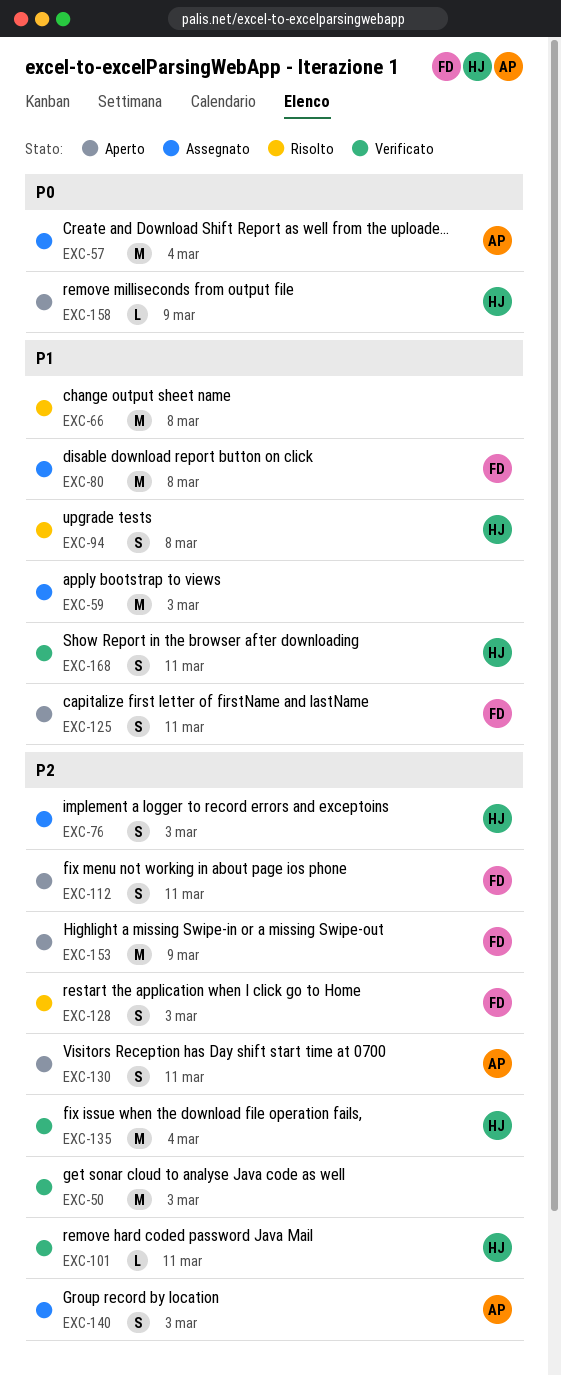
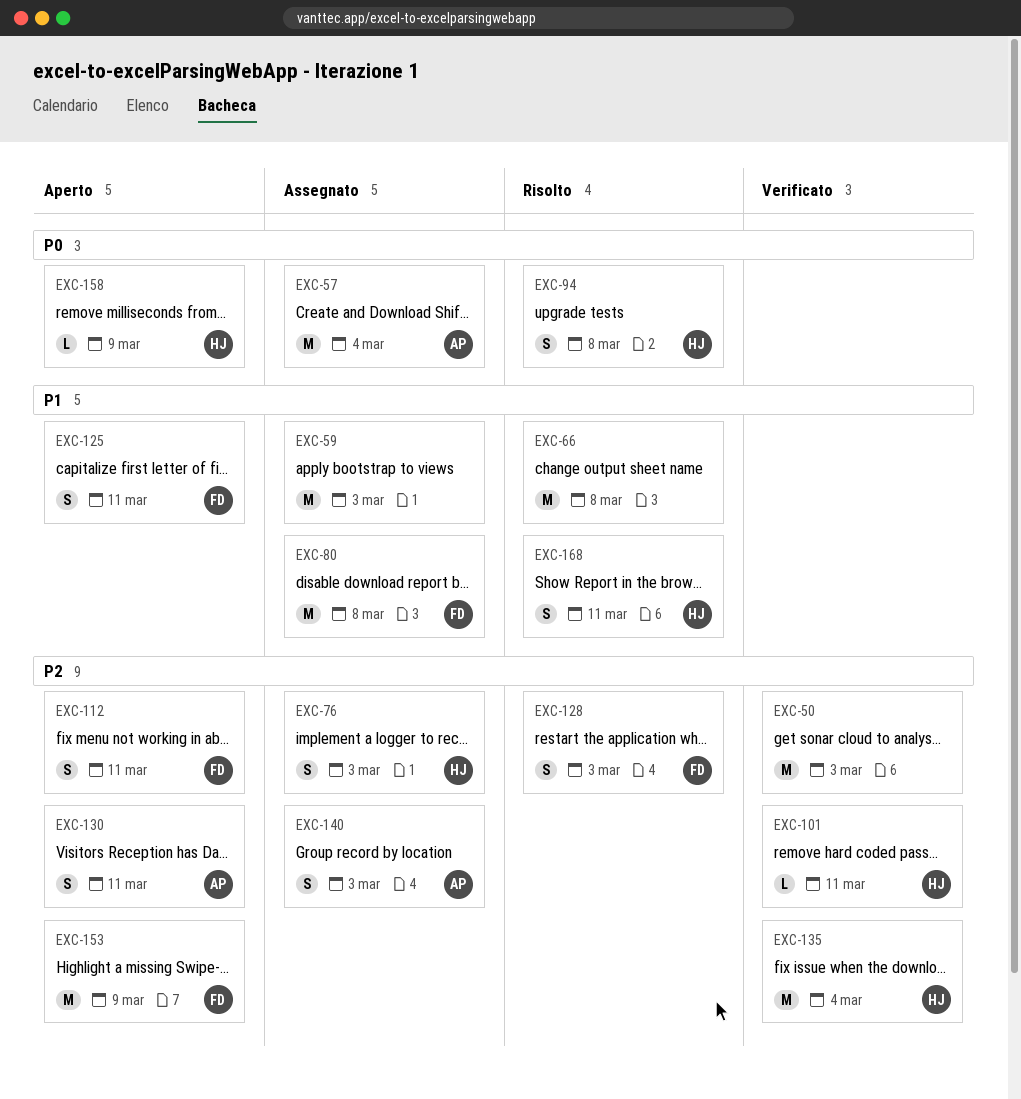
EXC-94, priority: P1 -> P0
EXC-168, status: Verificato -> Risolto

